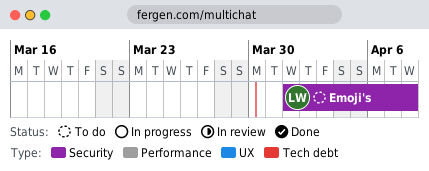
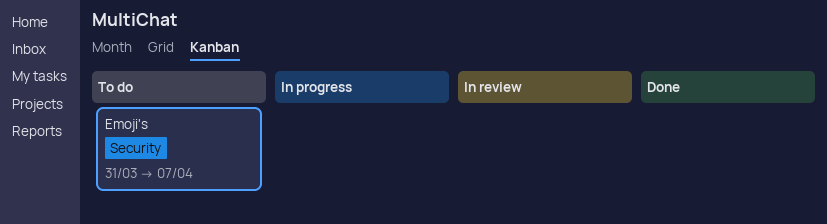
Emoji's, start: Apr 1 -> Mar 31
Emoji's, due: Apr 8 -> Apr 7

